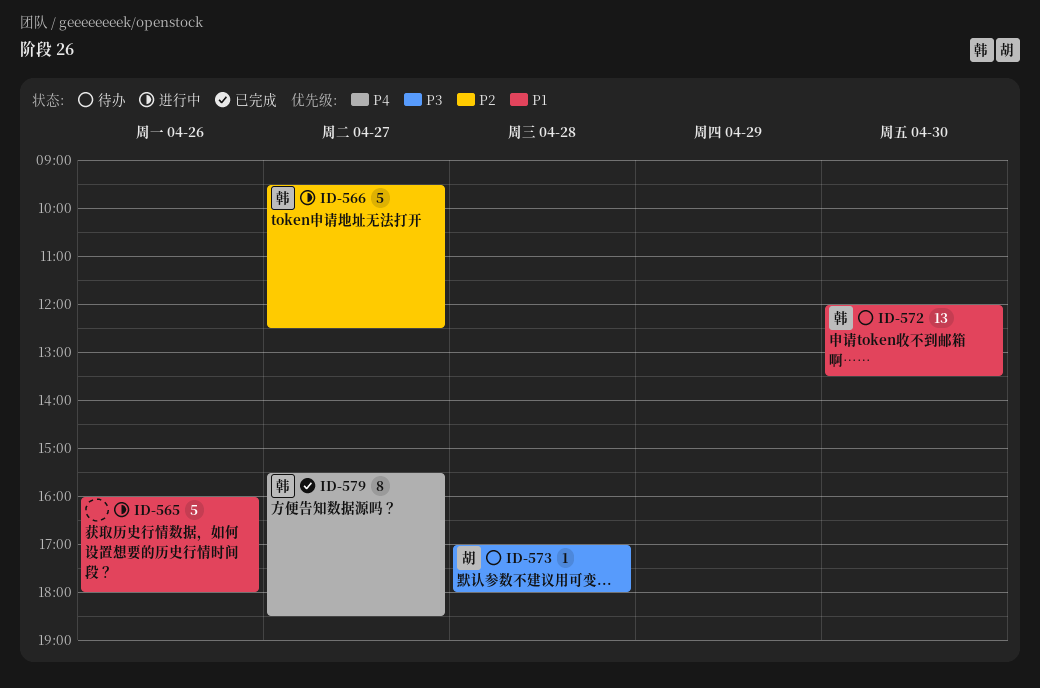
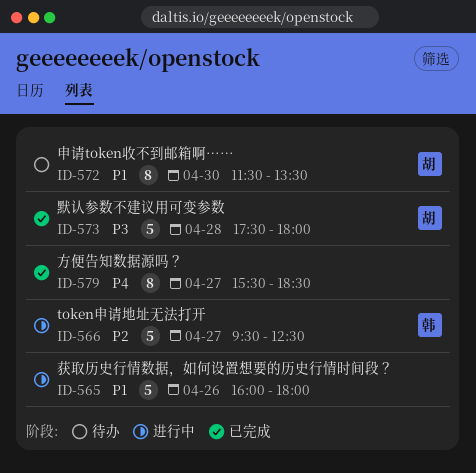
ID-572, owner: 韩 -> 胡
ID-572, estimate: 13 -> 8
ID-572, begins: 12:00 -> 11:30
ID-573, status: 待办 -> 已完成
ID-573, estimate: 1 -> 5
ID-573, begins: 17:00 -> 17:30
ID-579, owner: 韩 -> none

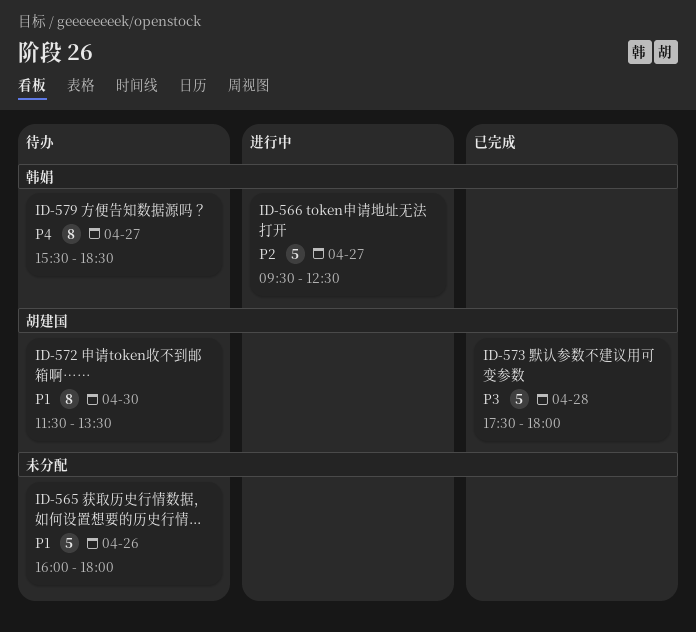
ID-565, status: 进行中 -> 待办
ID-579, status: 已完成 -> 待办
ID-579, owner: none -> 韩娟

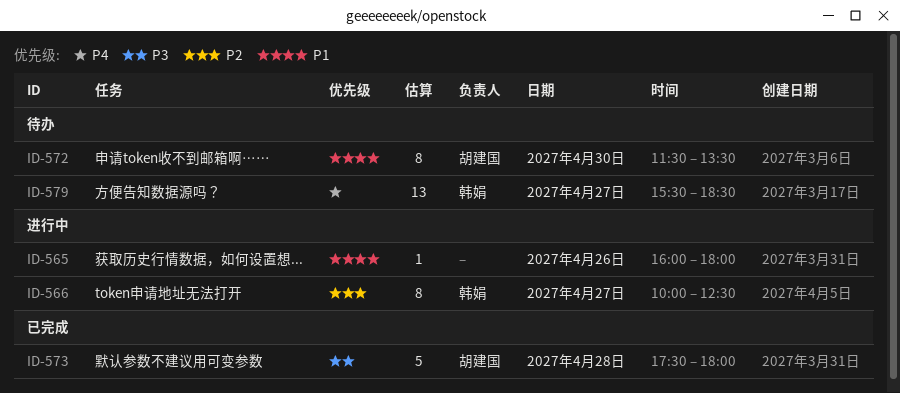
ID-565, status: 待办 -> 进行中
ID-565, estimate: 5 -> 1
ID-566, estimate: 5 -> 8
ID-566, begins: 09:30 -> 10:00
ID-579, estimate: 8 -> 13

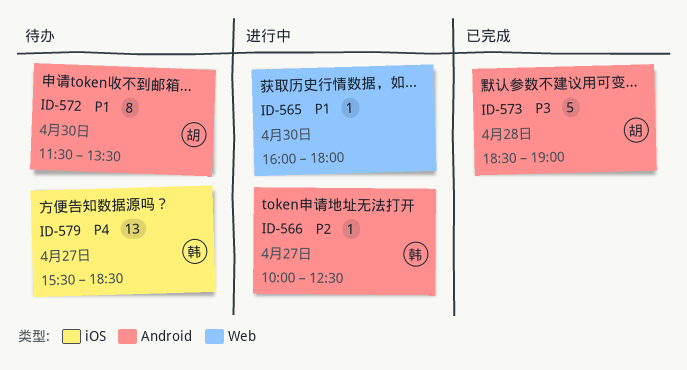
ID-565, day: Apr 26 -> Apr 30
ID-566, estimate: 8 -> 1
ID-573, begins: 17:30 -> 18:30
ID-573, ends: 18:00 -> 19:00

